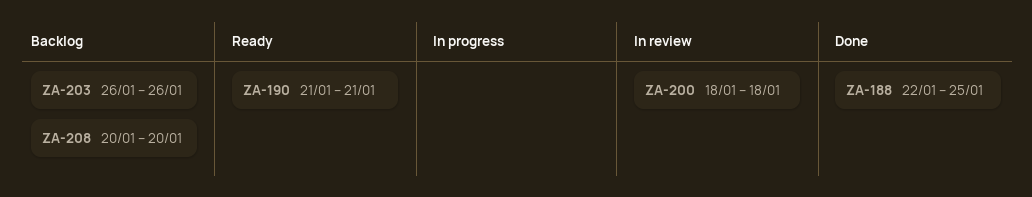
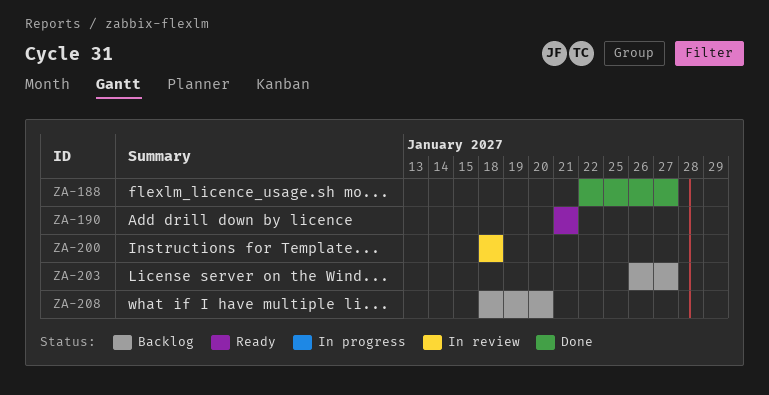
ZA-188, due: Jan 25 -> Jan 27
ZA-203, due: Jan 26 -> Jan 27
ZA-208, start: Jan 20 -> Jan 18

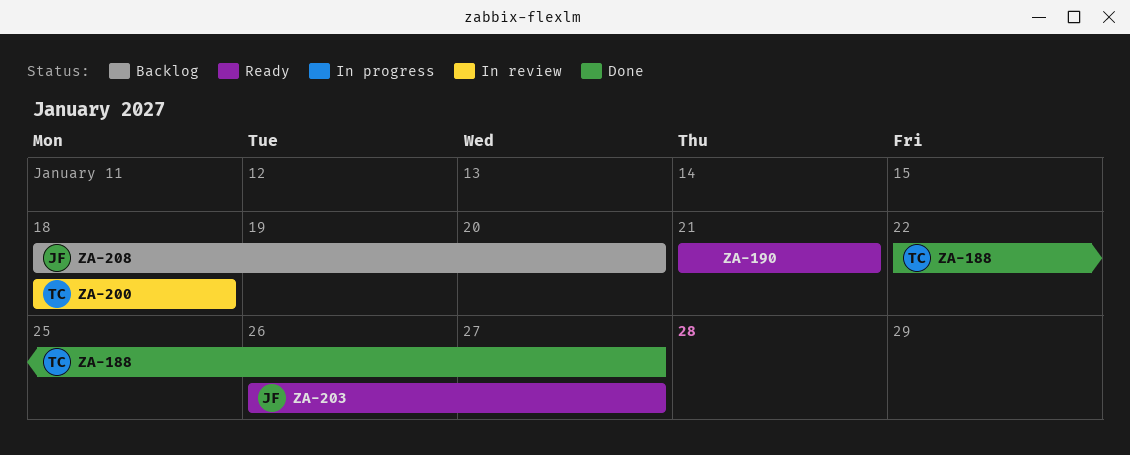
ZA-203, status: Backlog -> Ready

